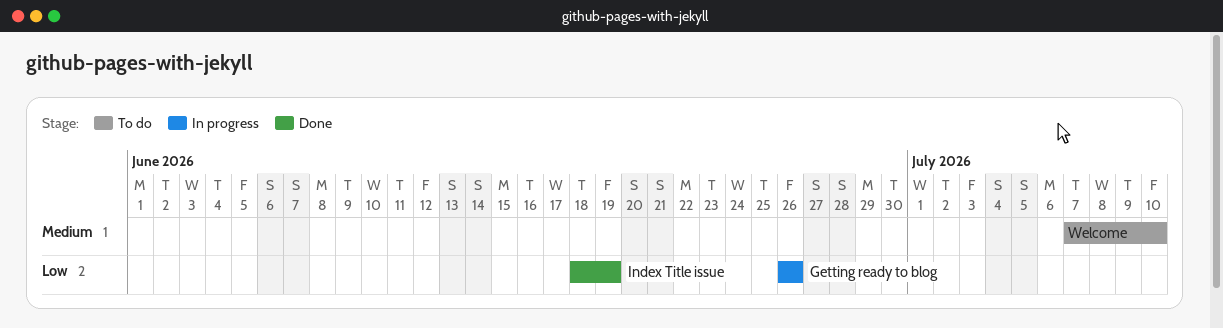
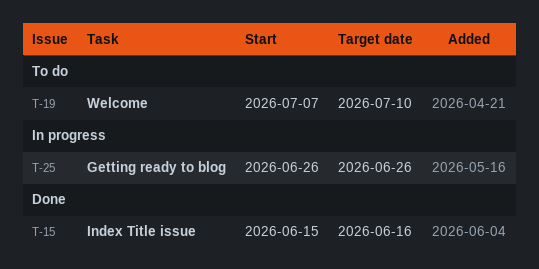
Index Title issue, start: Jun 18 -> Jun 15
Index Title issue, due: Jun 19 -> Jun 16

